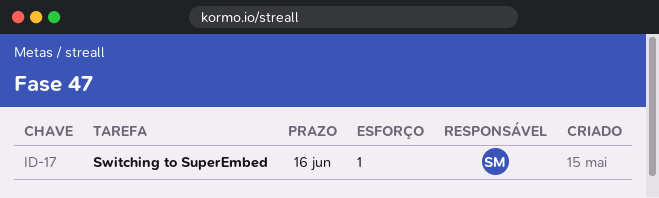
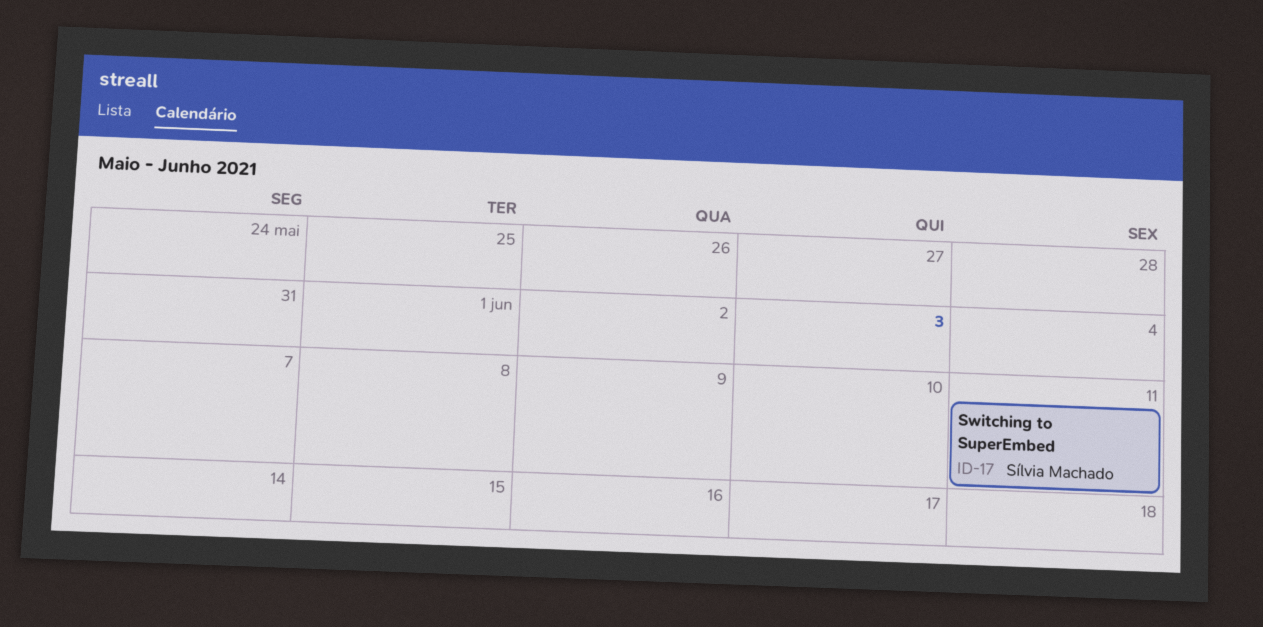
ID-17, due: Jun 16 -> Jun 11

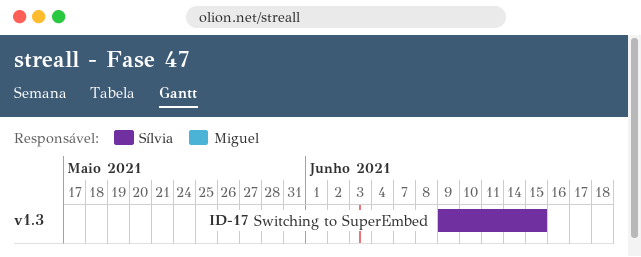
ID-17, due: Jun 11 -> Jun 15

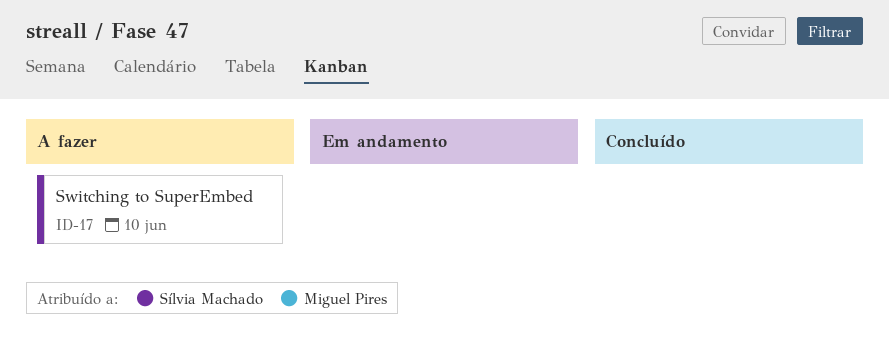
ID-17, due: Jun 15 -> Jun 10

